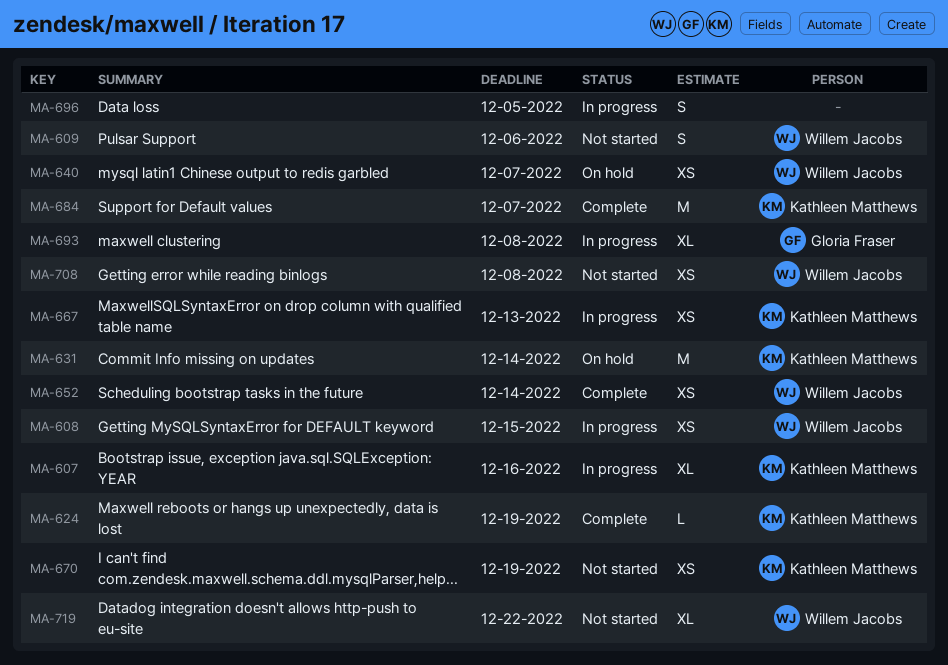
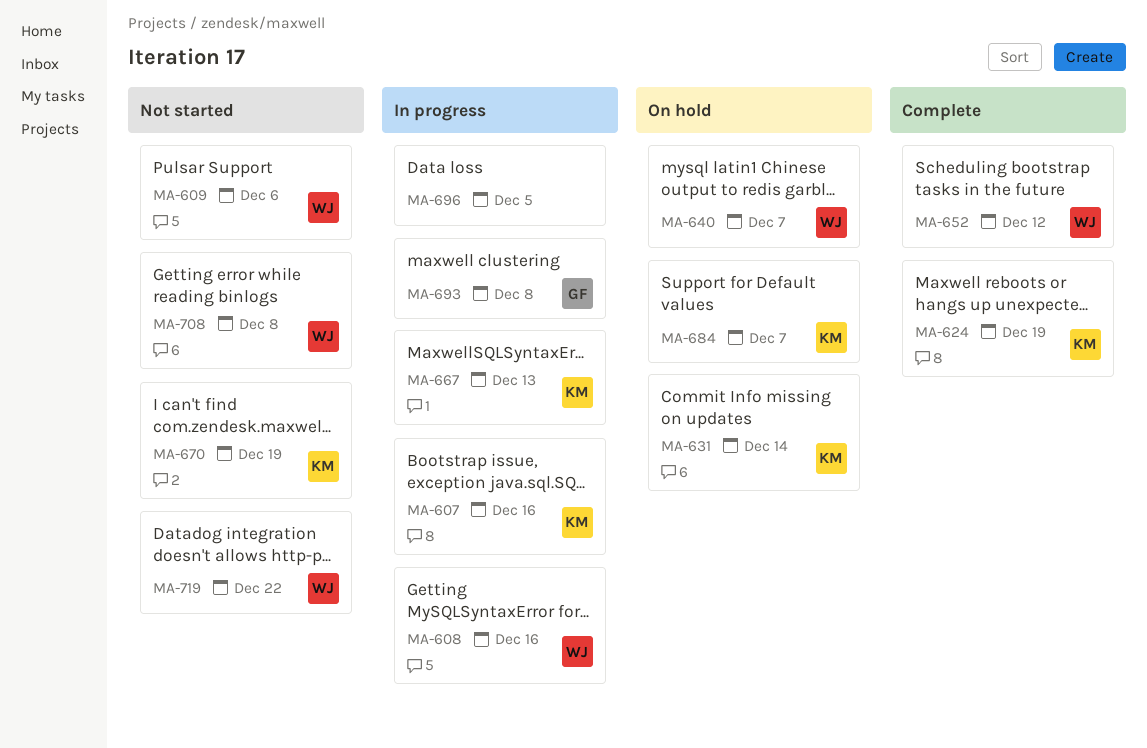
MA-608, due: Dec 15 -> Dec 16
MA-652, due: Dec 14 -> Dec 12
MA-684, status: Complete -> On hold

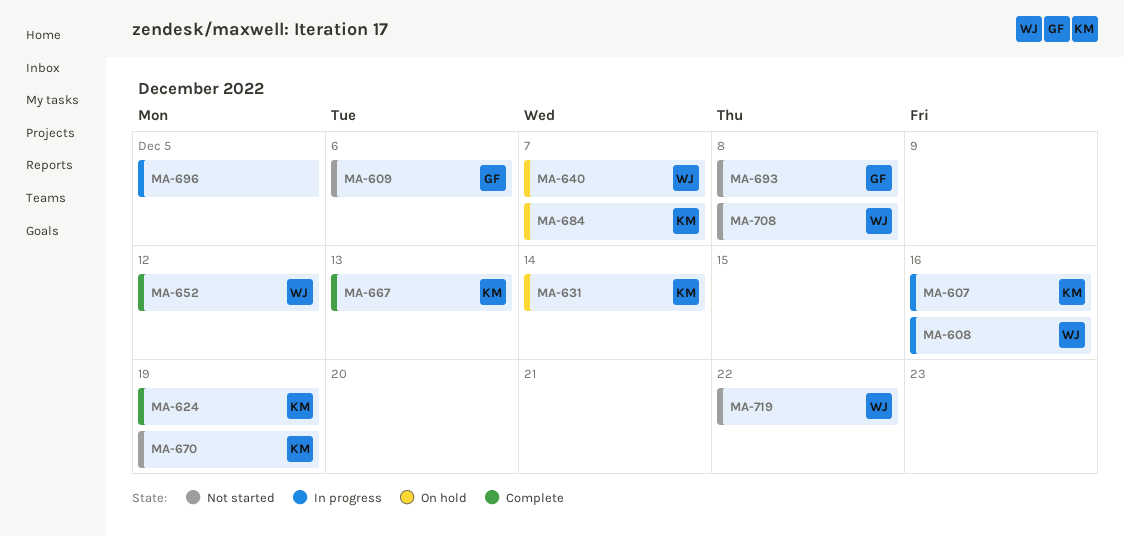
MA-609, owner: WJ -> GF
MA-667, status: In progress -> Complete
MA-693, status: In progress -> Not started

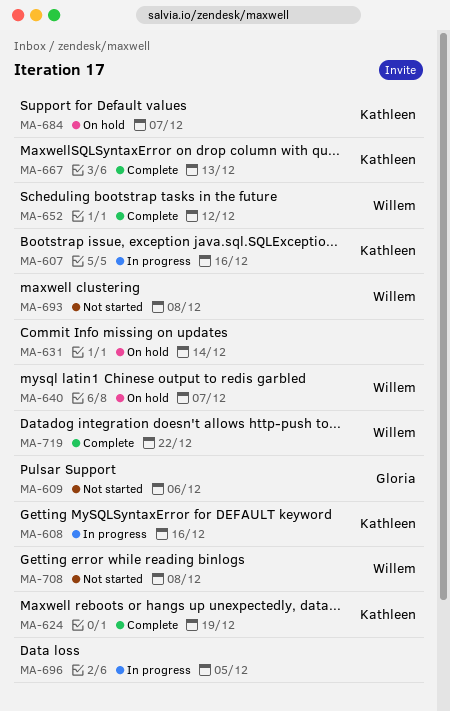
MA-608, owner: Willem -> Kathleen
MA-631, owner: Kathleen -> none
MA-670: present -> none
MA-693, owner: Gloria -> Willem
MA-719, status: Not started -> Complete

